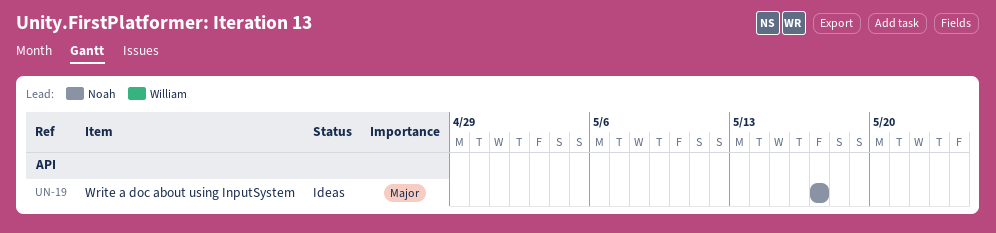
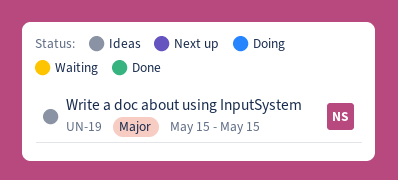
UN-19, start: May 17 -> May 15
UN-19, due: May 17 -> May 15

